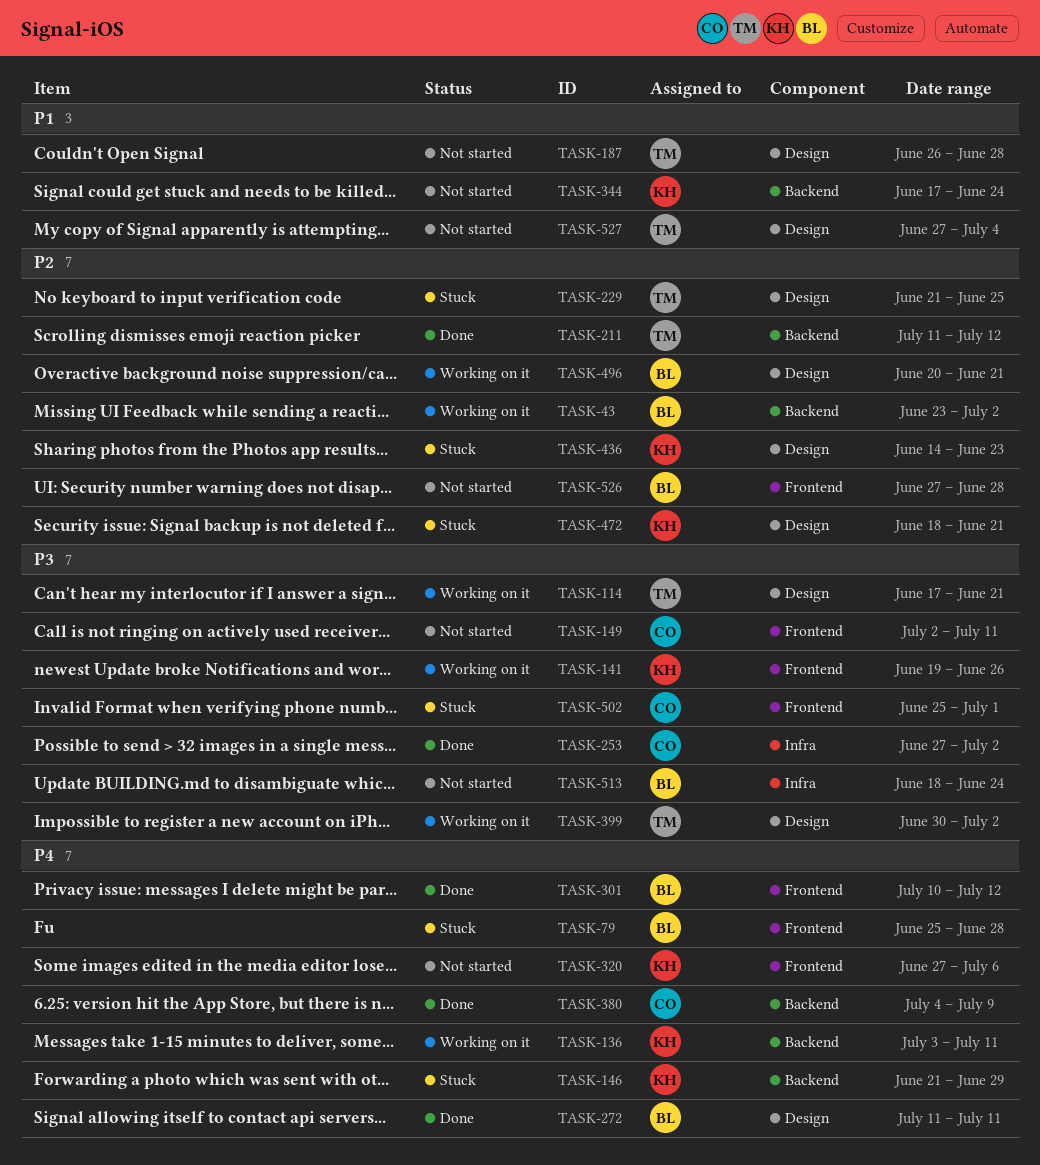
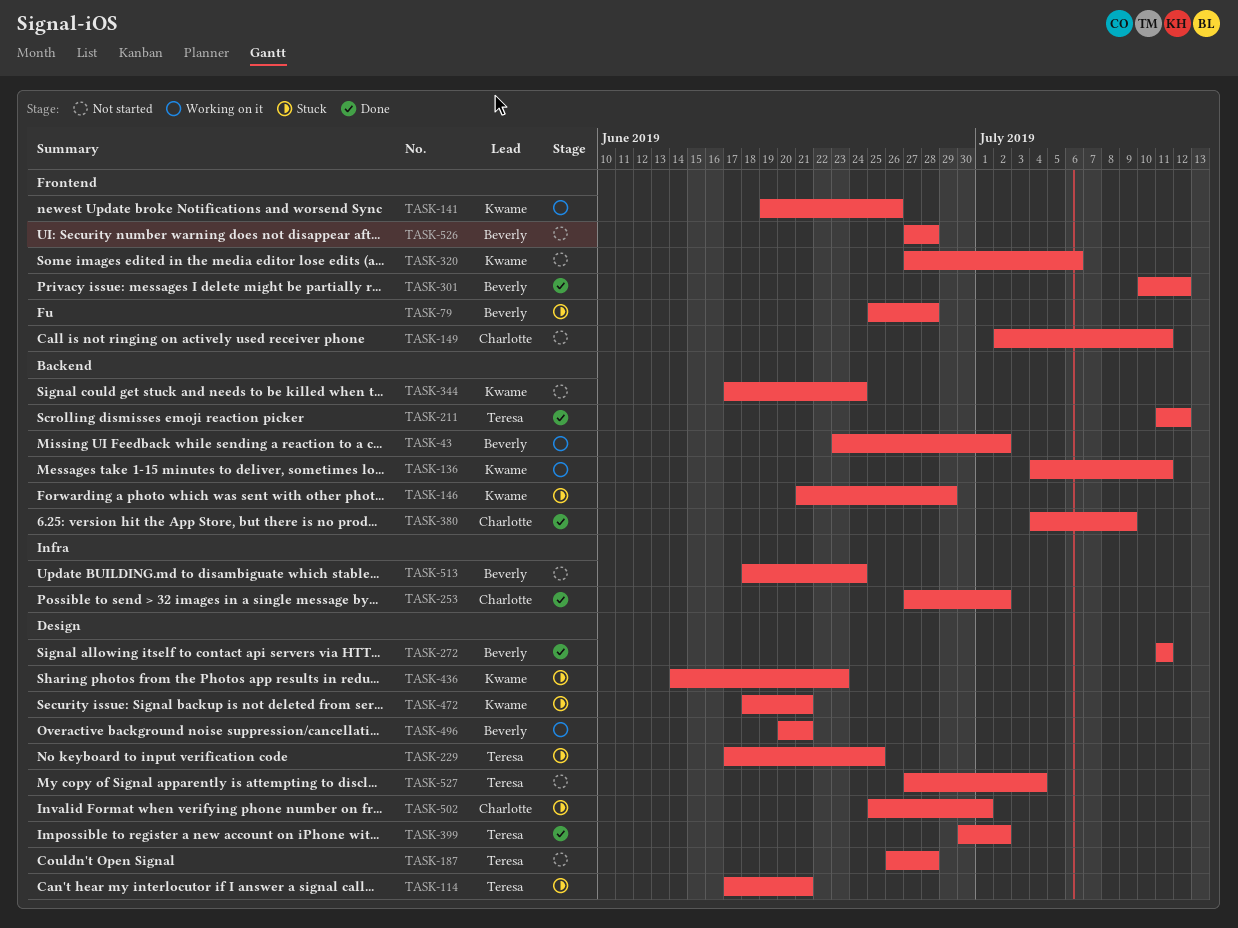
TASK-114, status: Working on it -> Stuck
TASK-136, start: Jul 3 -> Jul 4
TASK-229, start: Jun 21 -> Jun 17
TASK-399, status: Working on it -> Done
TASK-502, label: Frontend -> Design

